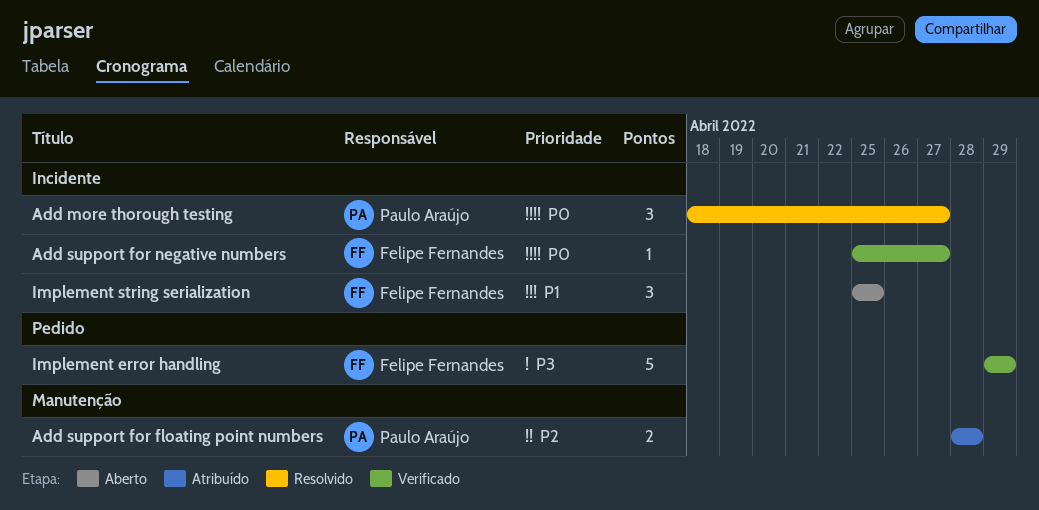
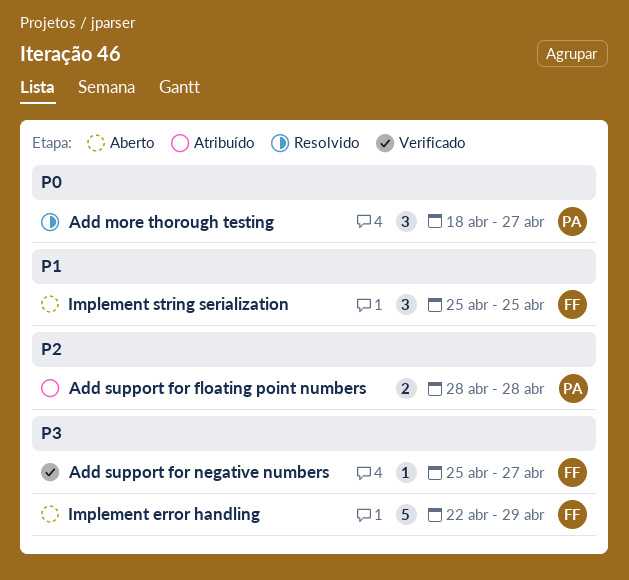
Add support for negative numbers, priority: P0 -> P3
Implement error handling, status: Verificado -> Aberto
Implement error handling, start: Apr 29 -> Apr 22

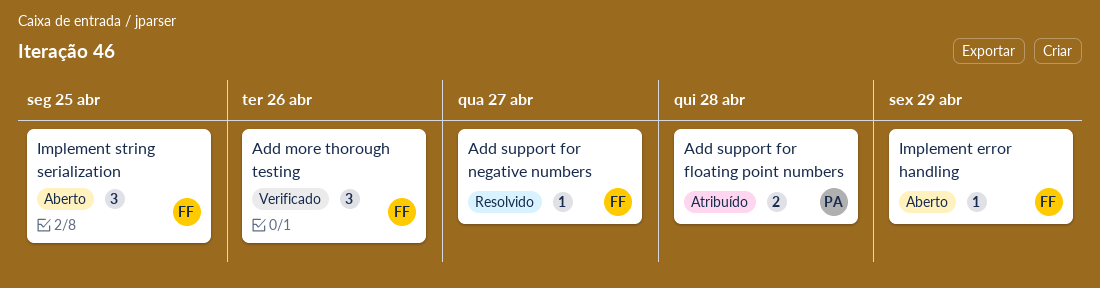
Add more thorough testing, status: Resolvido -> Verificado
Add more thorough testing, owner: PA -> FF
Add more thorough testing, due: Apr 27 -> Apr 26
Add support for negative numbers, status: Verificado -> Resolvido
Implement error handling, estimate: 5 -> 1

